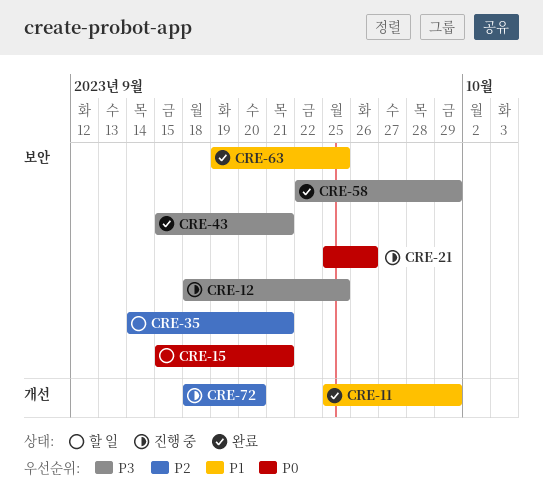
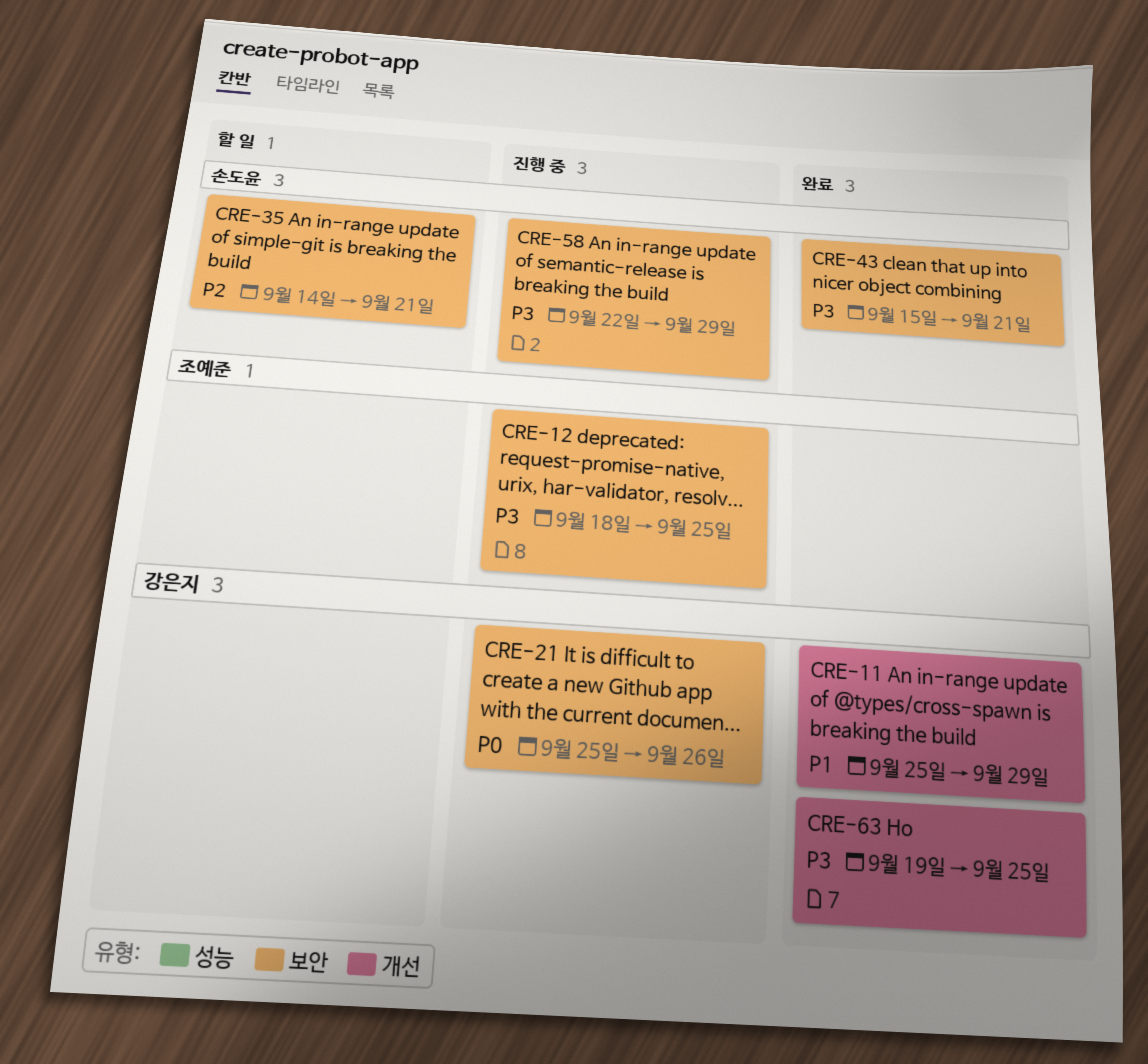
CRE-15: present -> none
CRE-58, status: 완료 -> 진행 중
CRE-63, priority: P1 -> P3
CRE-63, label: 보안 -> 개선
CRE-72: present -> none

